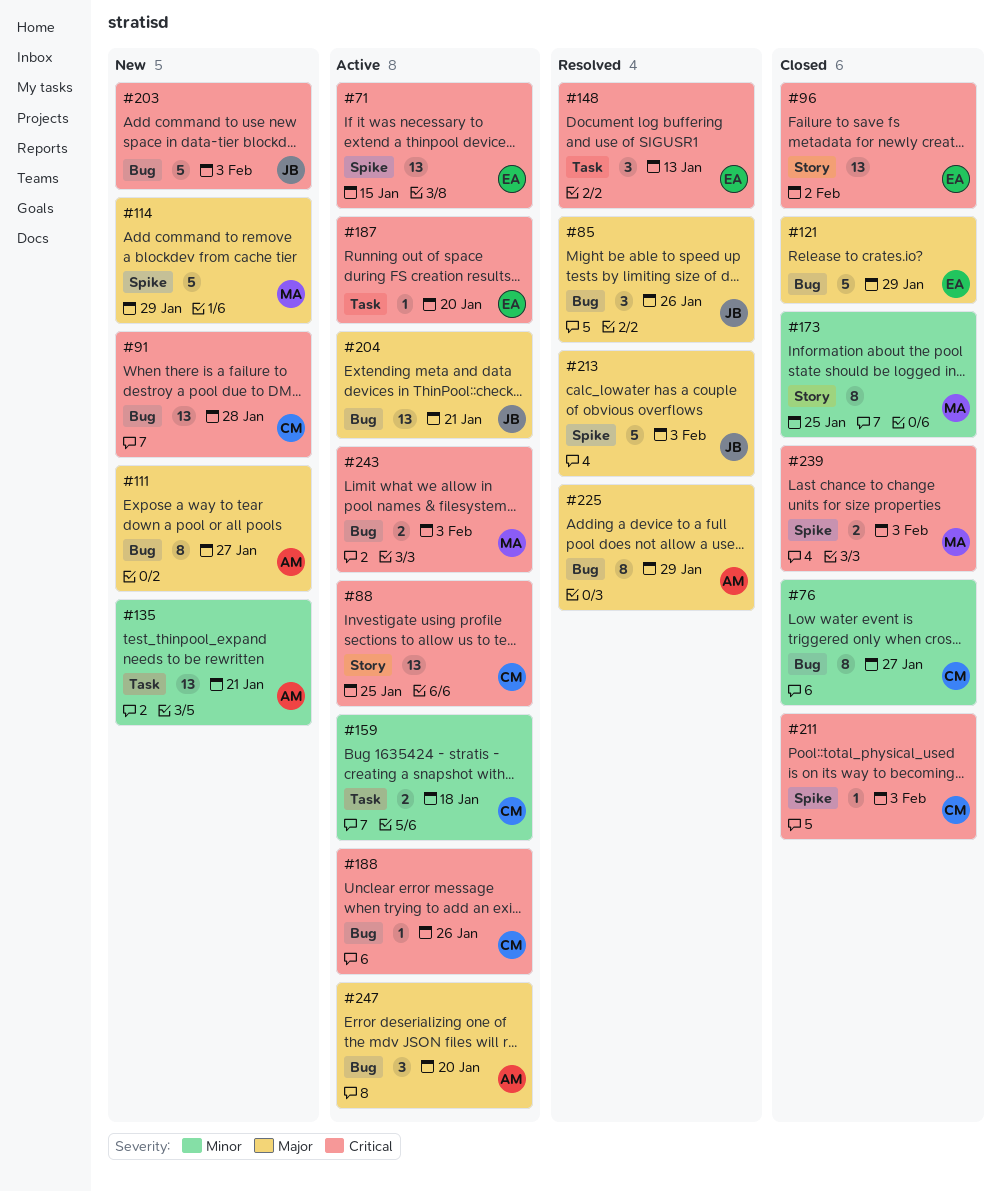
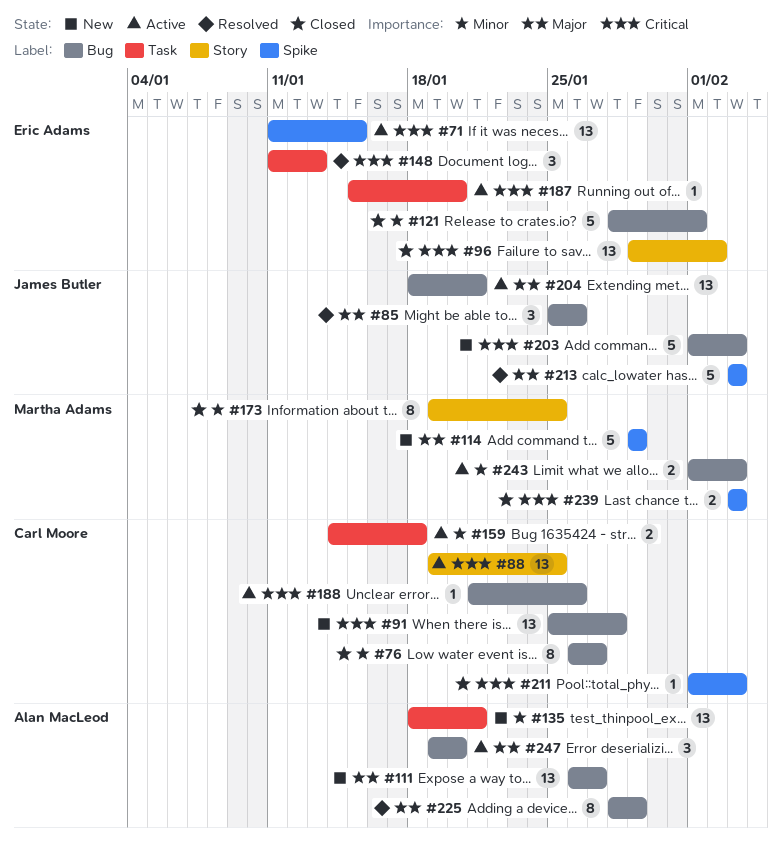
#111, estimate: 8 -> 13
#121, priority: Major -> Minor
#121, due: Jan 29 -> Feb 1
#243, priority: Critical -> Minor

